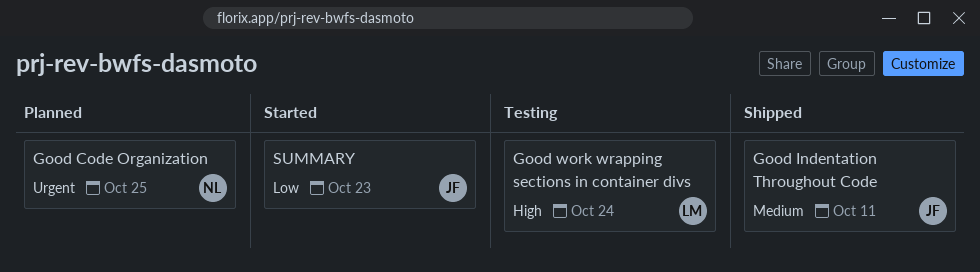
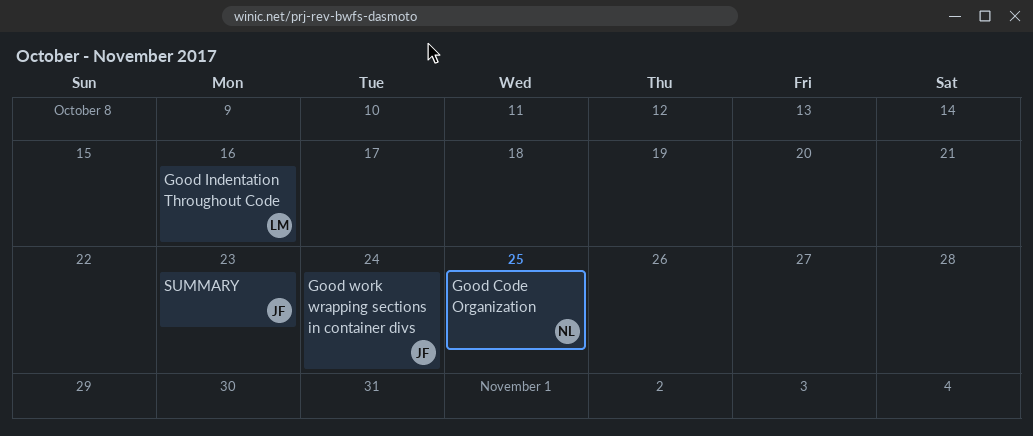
Good Indentation Throughout Code, owner: JF -> LM
Good Indentation Throughout Code, due: Oct 11 -> Oct 16
Good work wrapping sections in container divs, owner: LM -> JF

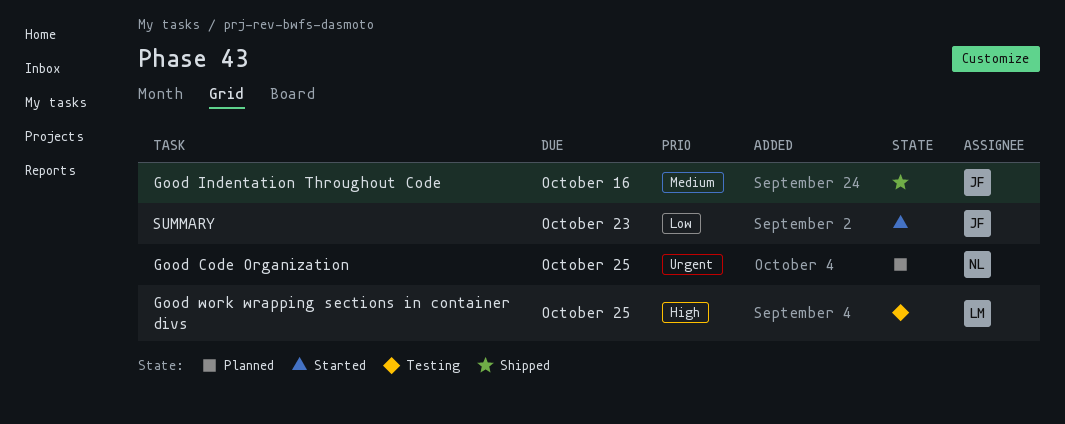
Good Indentation Throughout Code, owner: LM -> JF
Good work wrapping sections in container divs, owner: JF -> LM
Good work wrapping sections in container divs, due: Oct 24 -> Oct 25

